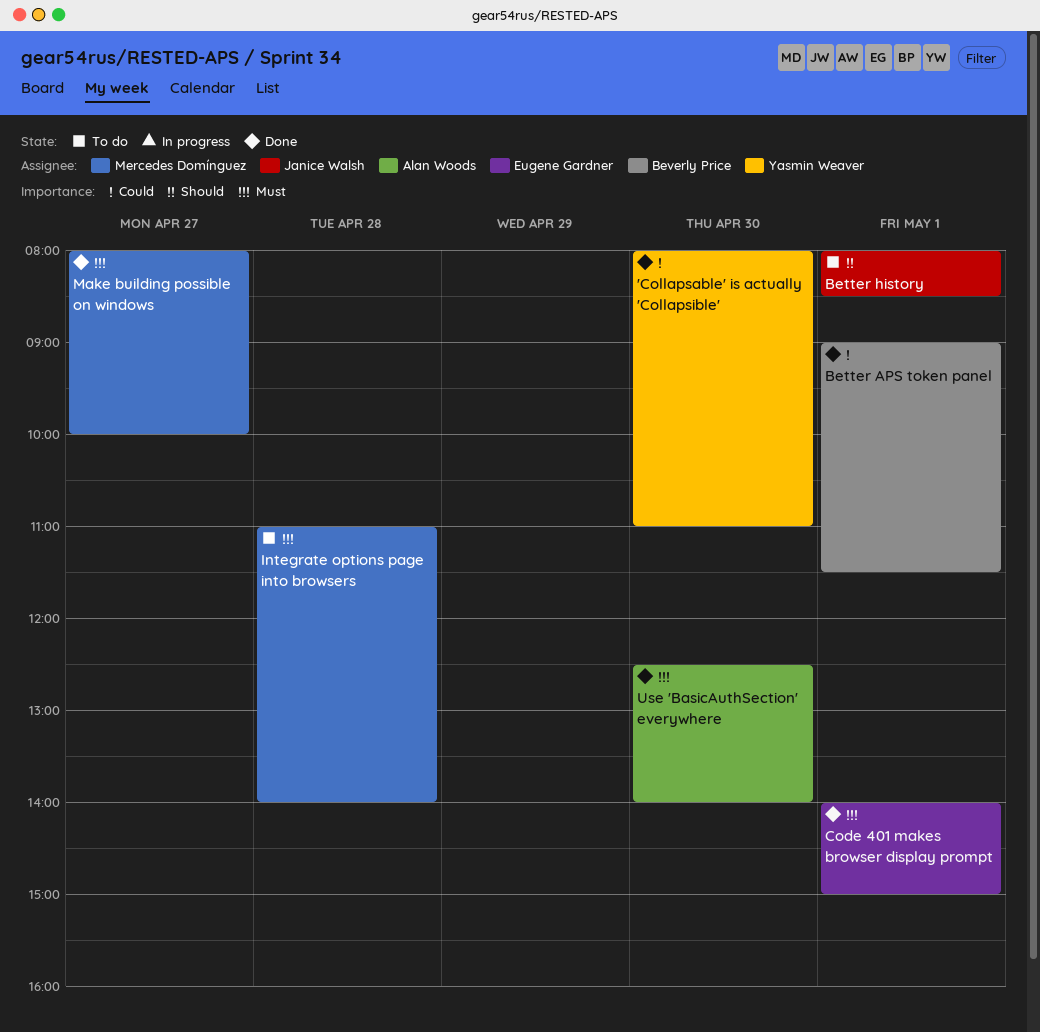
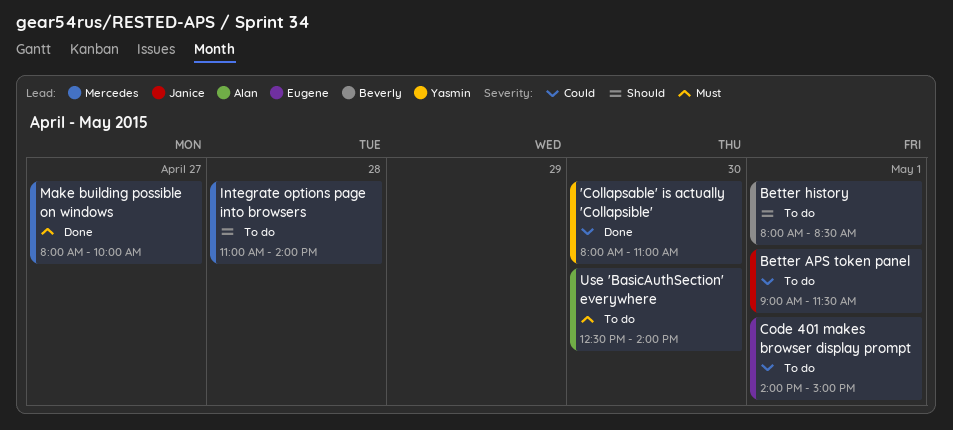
Better APS token panel, status: Done -> To do
Better APS token panel, owner: Beverly Price -> Janice Walsh
Better history, owner: Janice Walsh -> Beverly Price
Code 401 makes browser display prompt, status: Done -> To do
Code 401 makes browser display prompt, priority: Must -> Could
Integrate options page into browsers, priority: Must -> Should
Use 'BasicAuthSection' everywhere, status: Done -> To do

